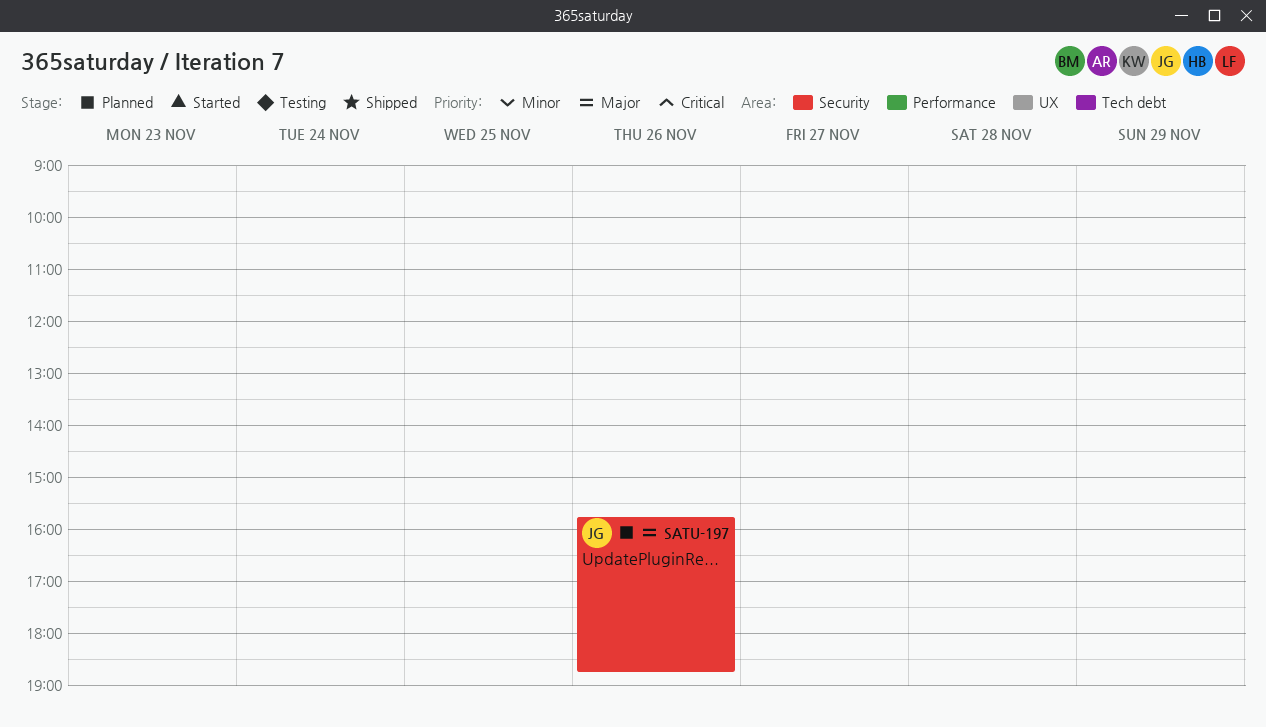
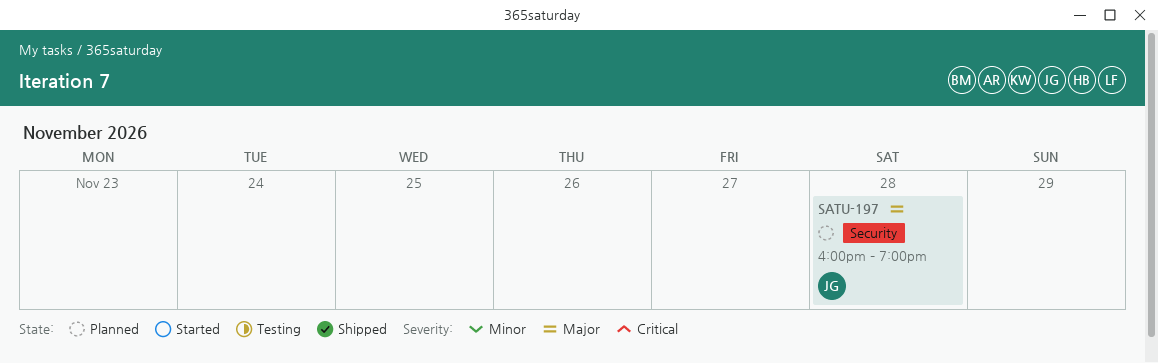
SATU-197, day: Nov 26 -> Nov 28
SATU-197, begins: 15:45 -> 16:00
SATU-197, ends: 18:45 -> 19:00

